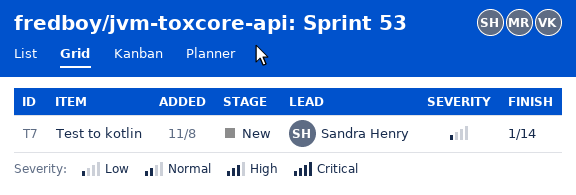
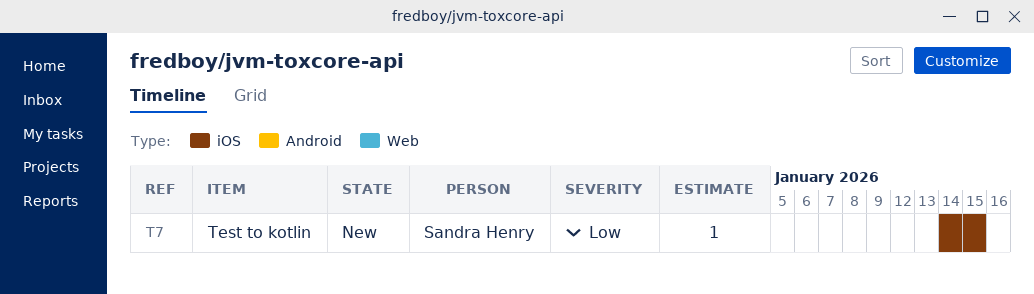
T7, due: Jan 14 -> Jan 15

